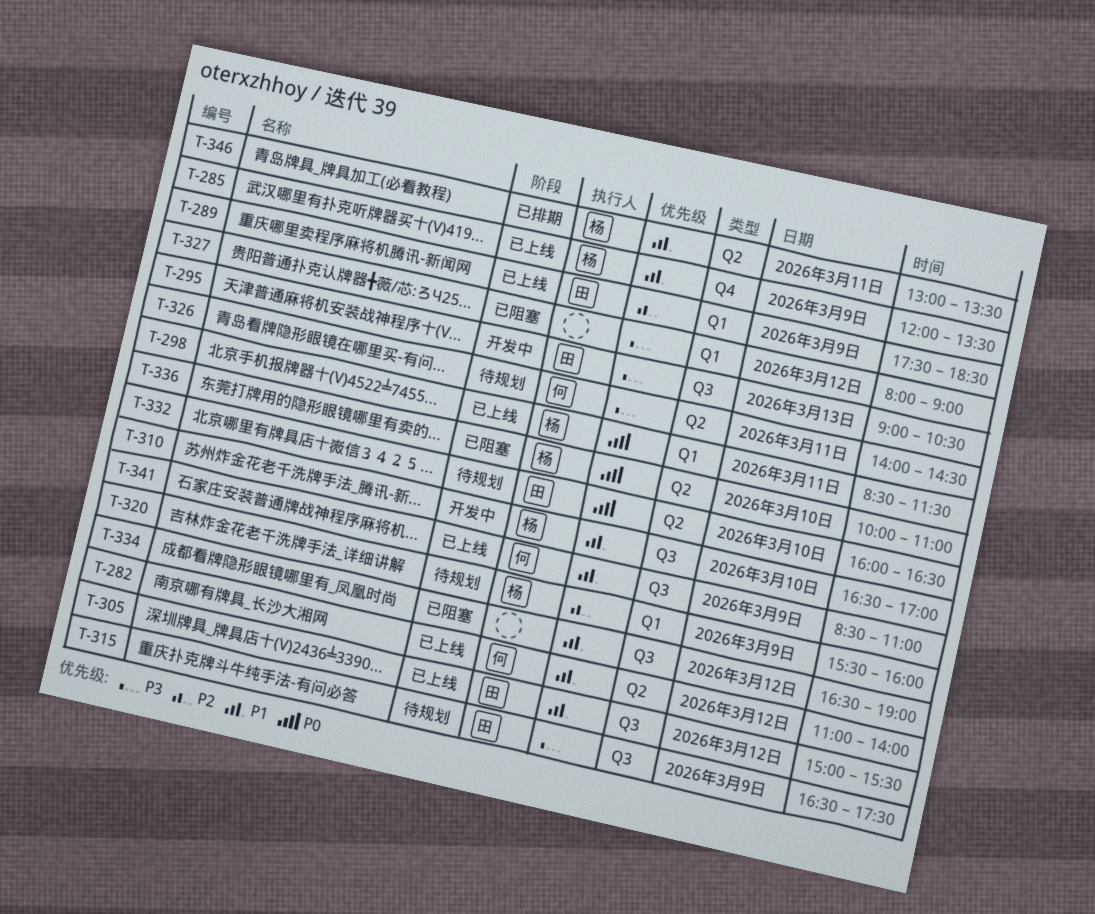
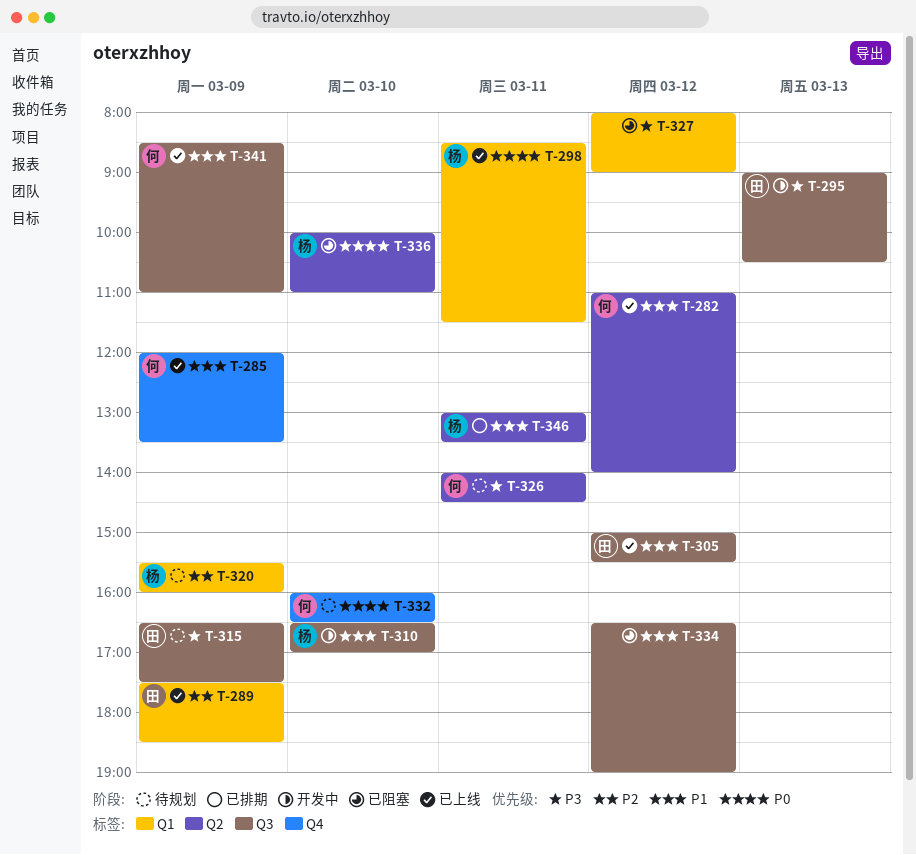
T-285, owner: 杨 -> 何
T-332, owner: 田 -> 何
T-332, label: Q2 -> Q4

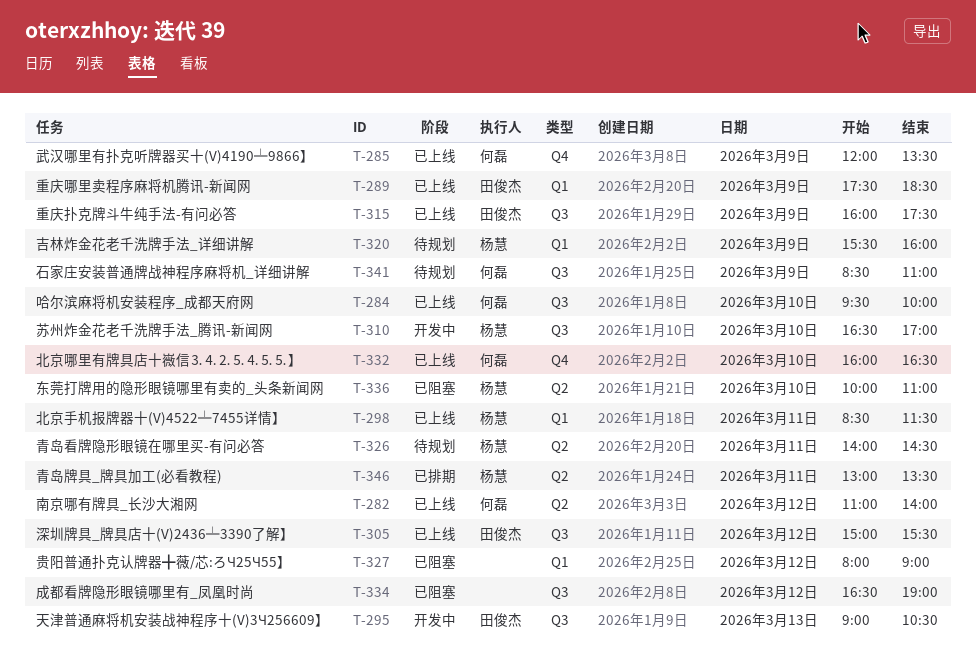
T-284: none -> present
T-315, status: 待规划 -> 已上线
T-315, begins: 16:30 -> 16:00
T-326, owner: 何磊 -> 杨慧
T-332, status: 待规划 -> 已上线
T-341, status: 已上线 -> 待规划

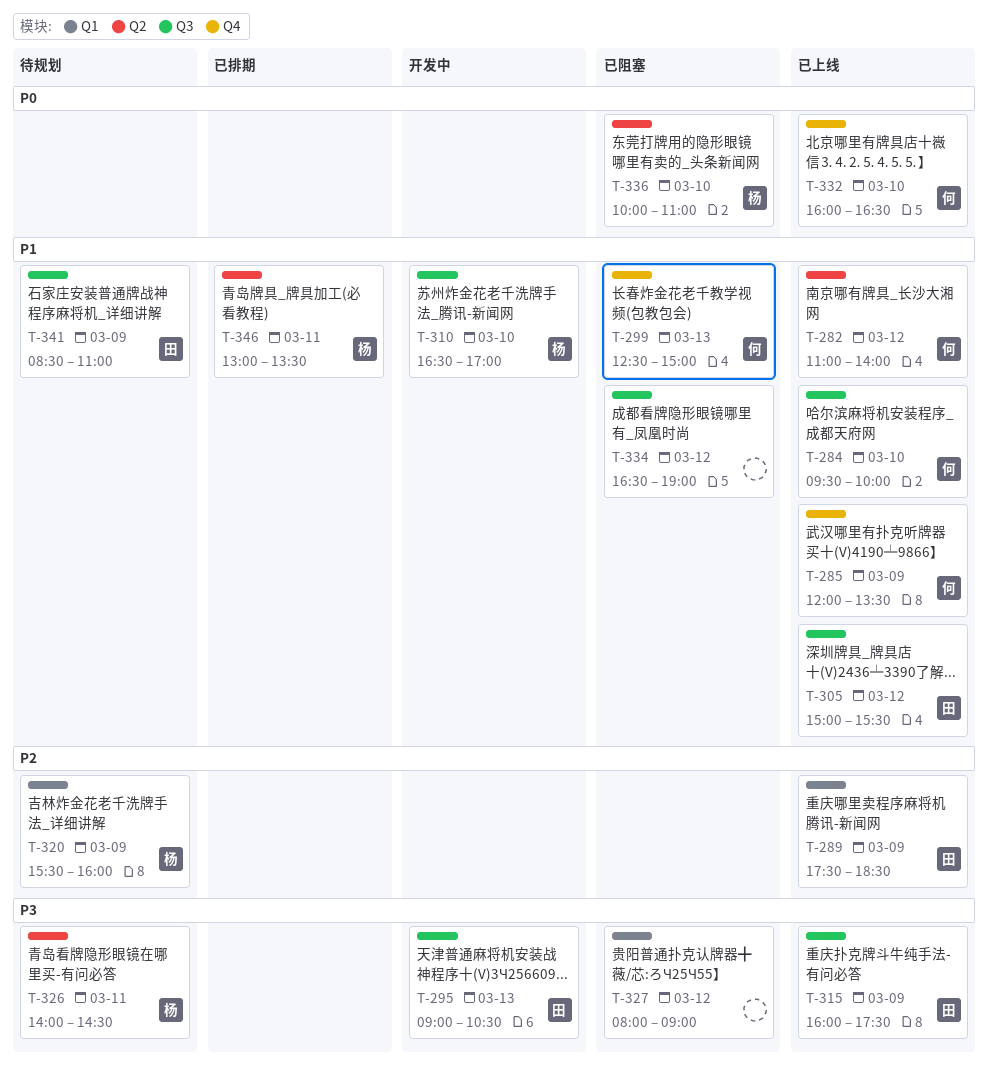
T-298: present -> none
T-299: none -> present
T-341, owner: 何磊 -> 田俊杰

